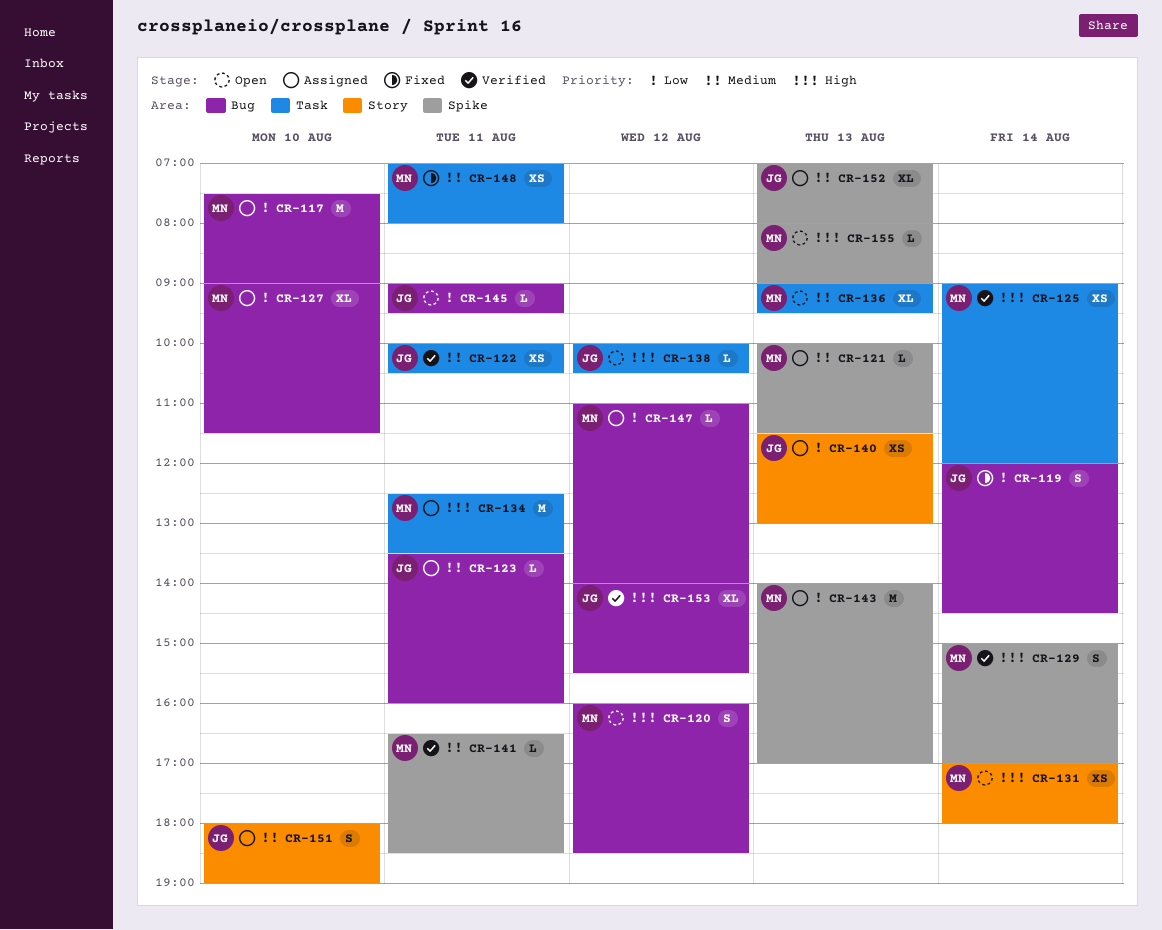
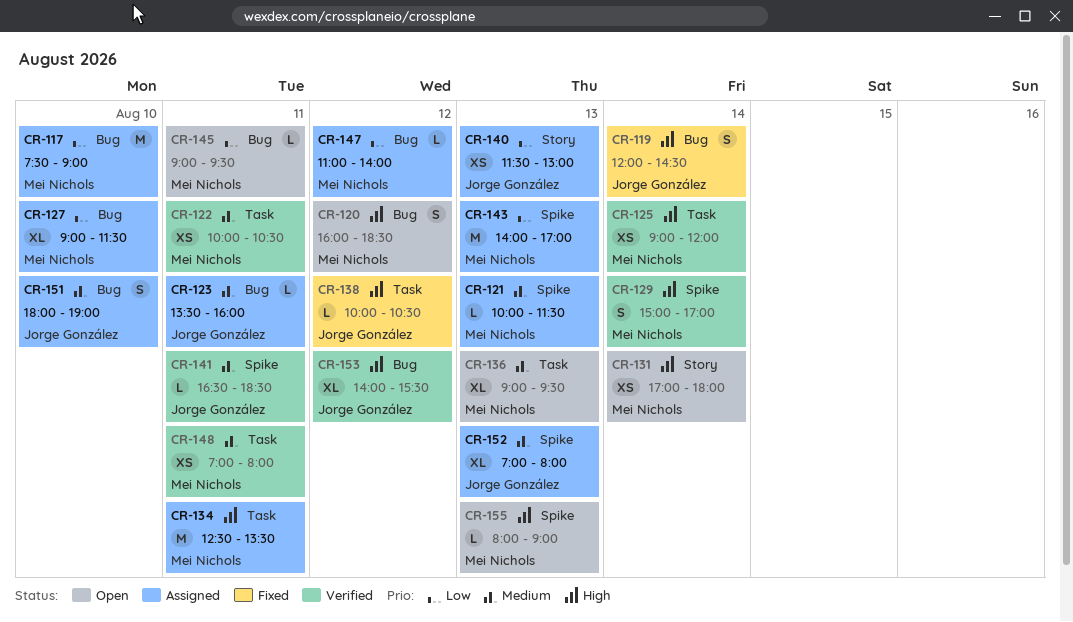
CR-119, priority: Low -> High
CR-122, owner: Jorge González -> Mei Nichols
CR-138, status: Open -> Fixed
CR-141, owner: Mei Nichols -> Jorge González
CR-145, owner: Jorge González -> Mei Nichols
CR-148, status: Fixed -> Verified
CR-151, label: Story -> Bug

